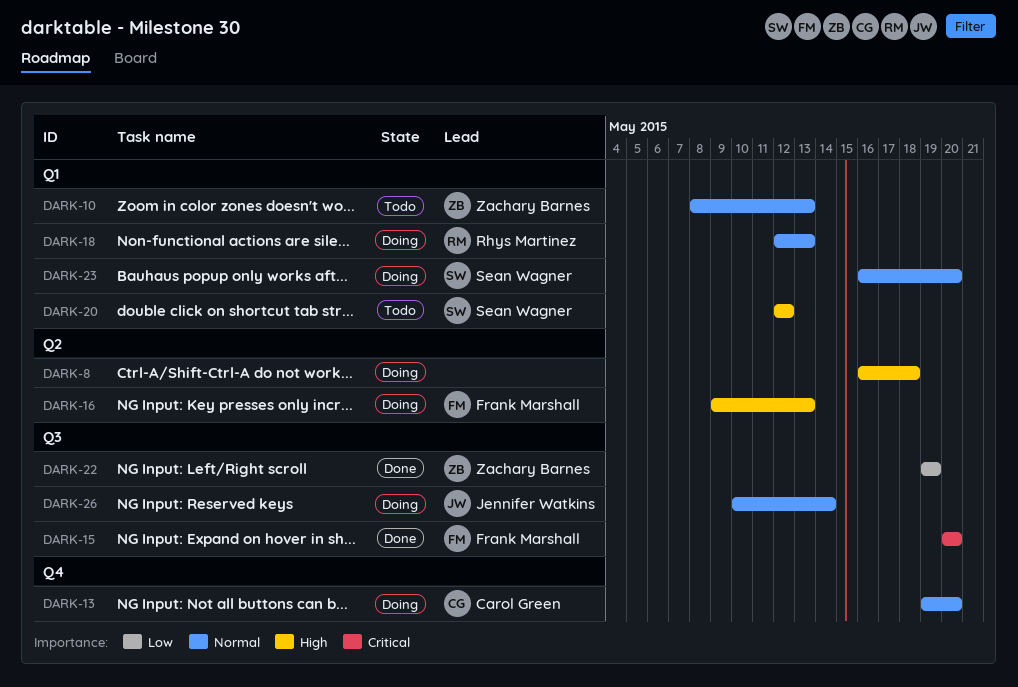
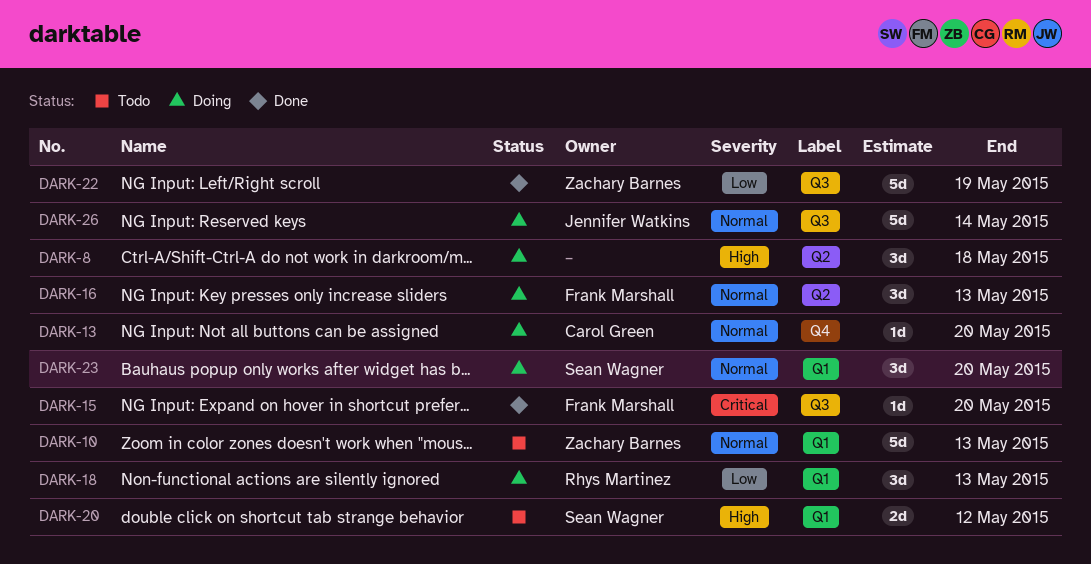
DARK-16, priority: High -> Normal
DARK-18, priority: Normal -> Low

